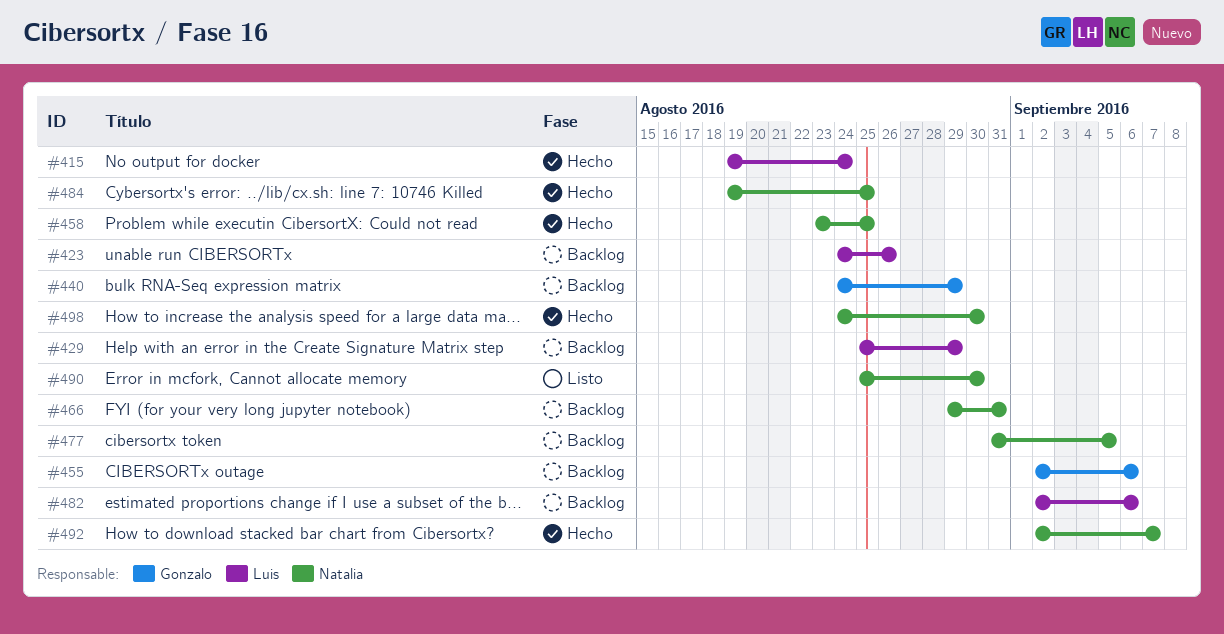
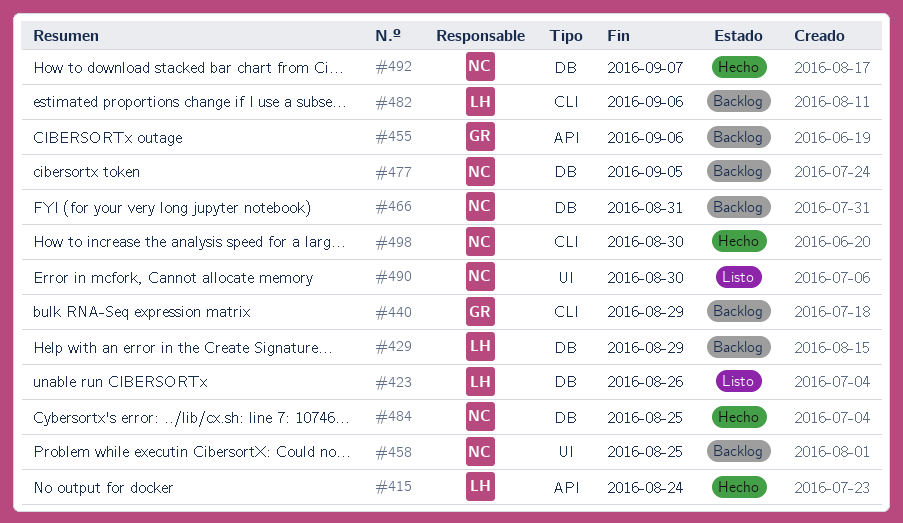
#423, status: Backlog -> Listo
#458, status: Hecho -> Backlog

